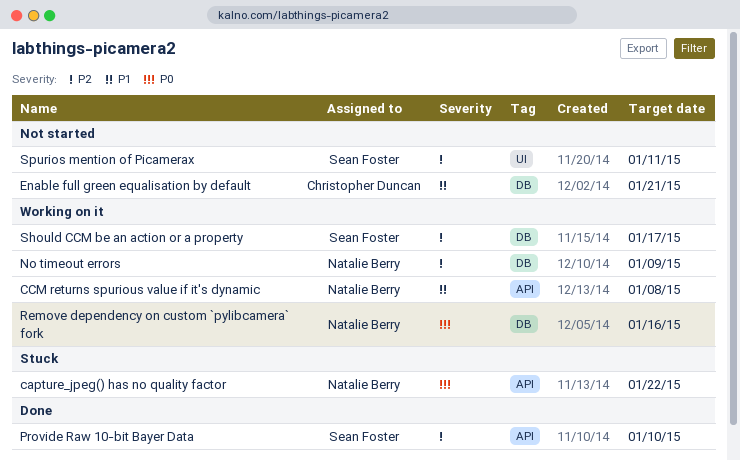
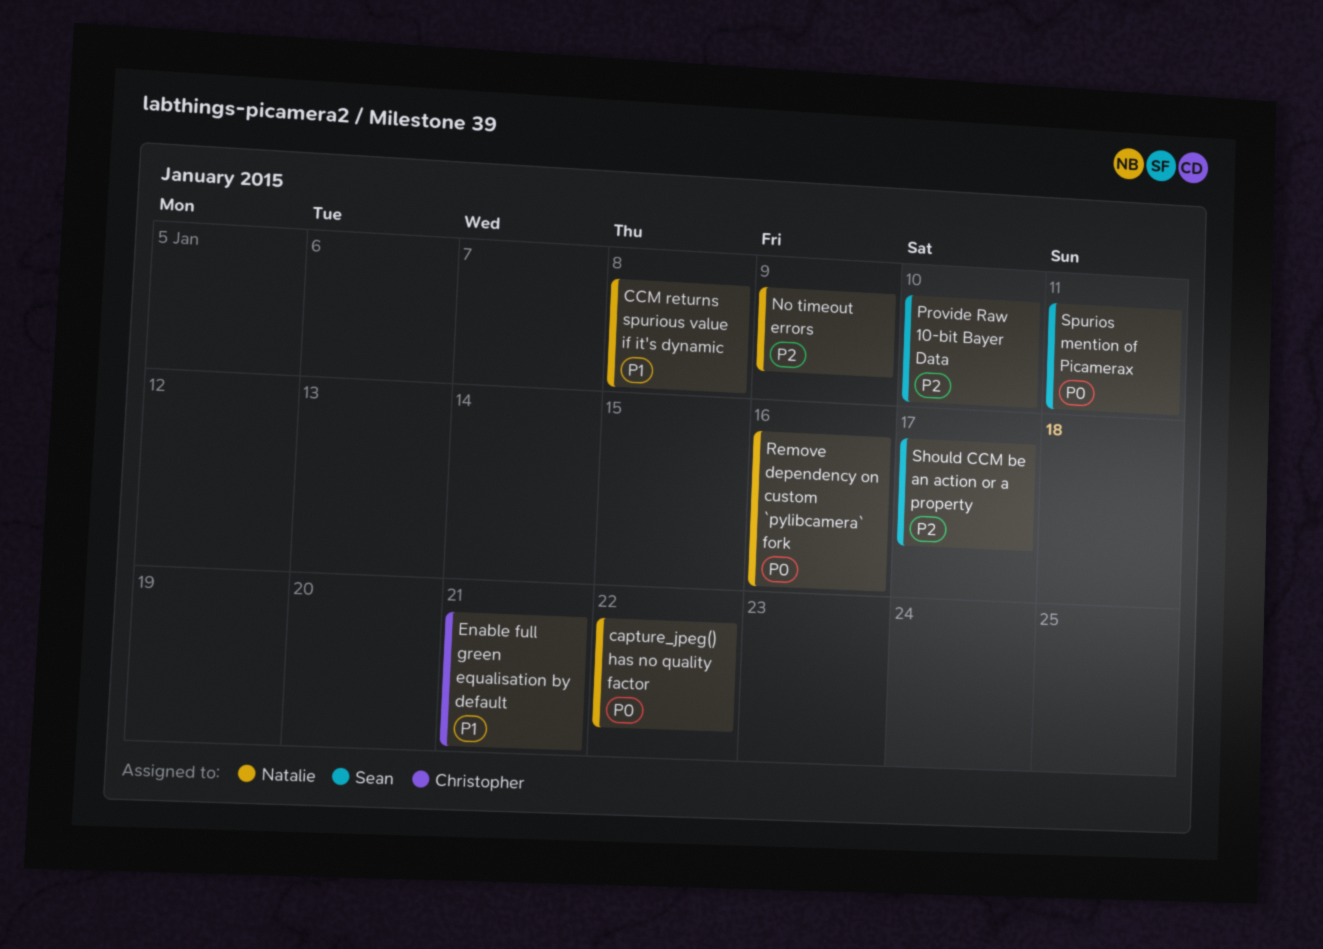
Spurios mention of Picamerax, priority: P2 -> P0

